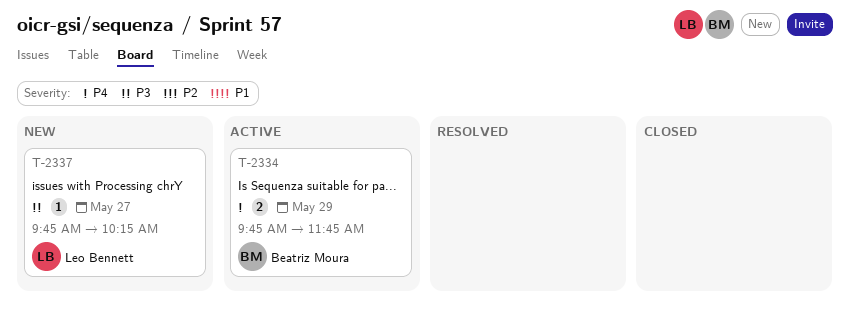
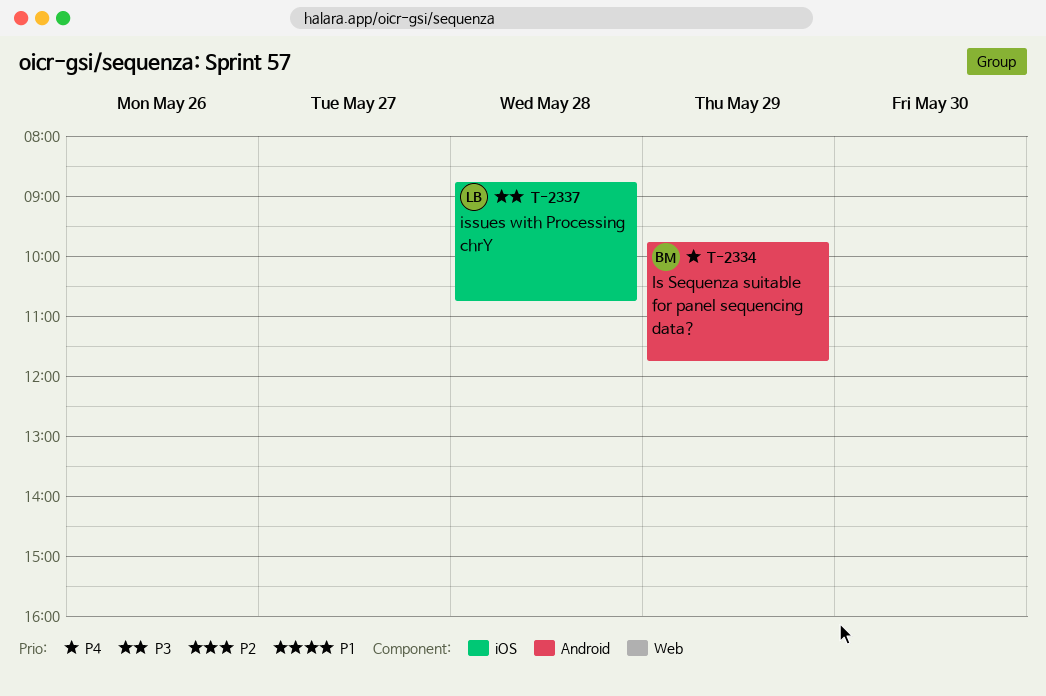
T-2337, day: May 27 -> May 28
T-2337, begins: 09:45 -> 08:45
T-2337, ends: 10:15 -> 10:45

